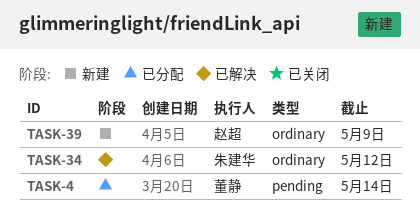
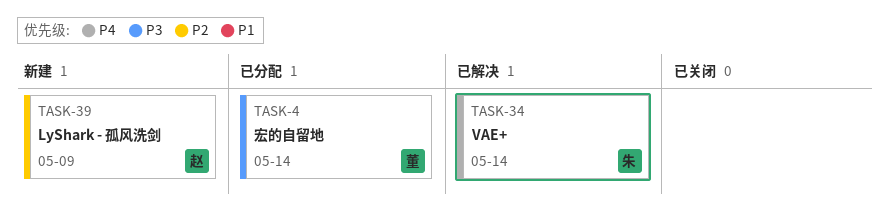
TASK-34, due: May 12 -> May 14

